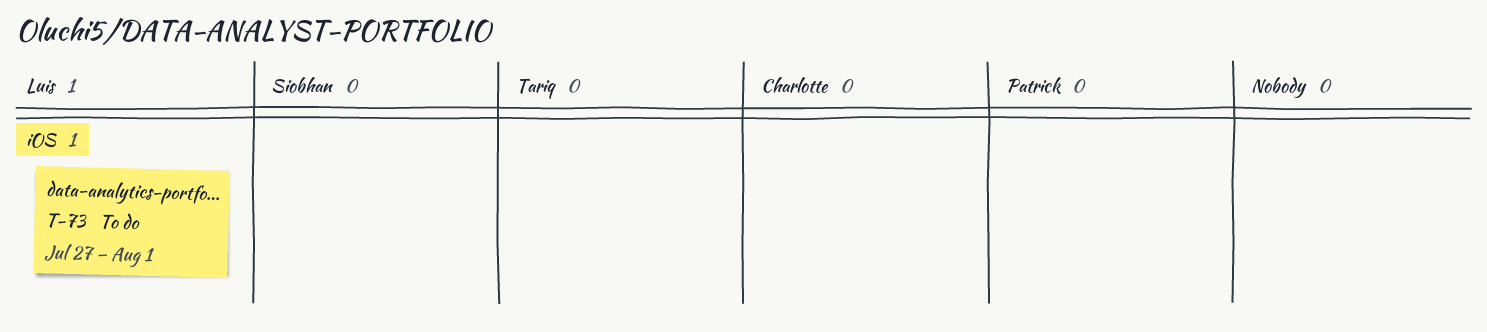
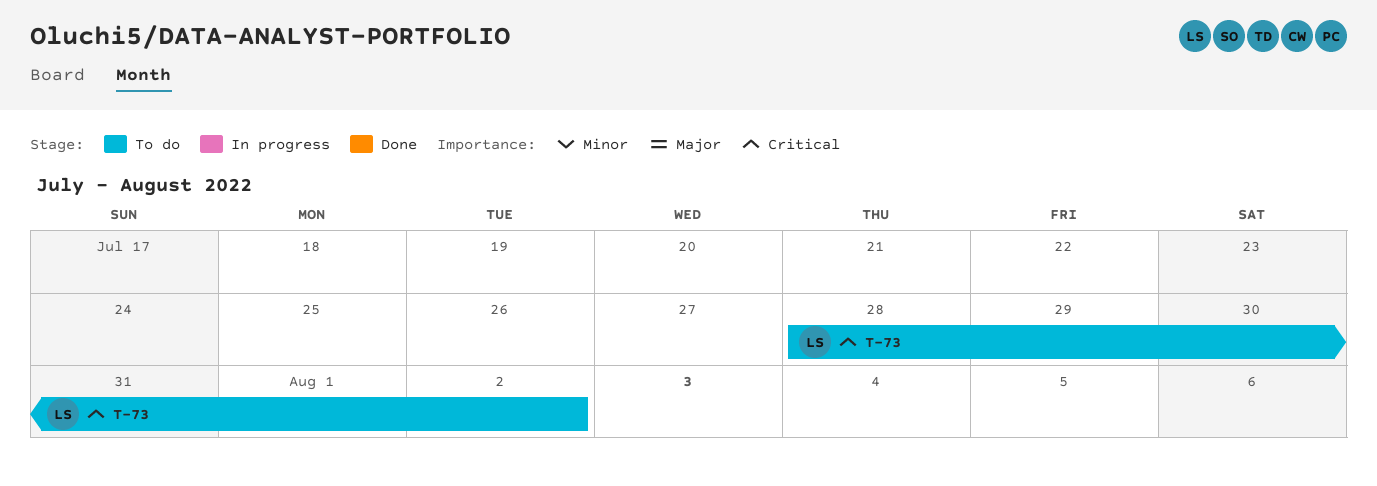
T-73, start: Jul 27 -> Jul 28
T-73, due: Aug 1 -> Aug 2

